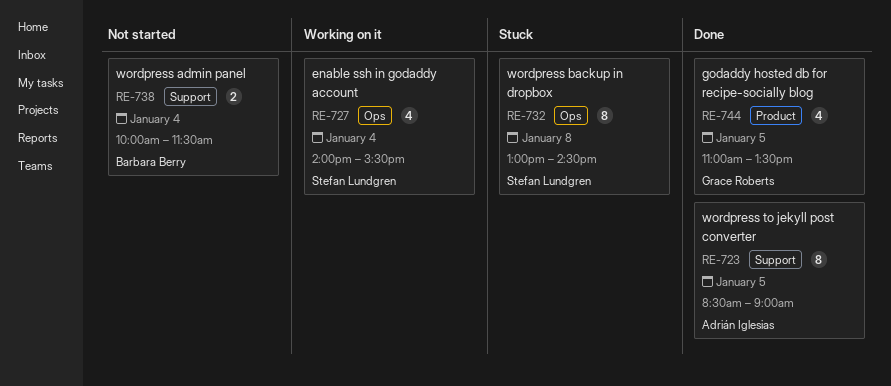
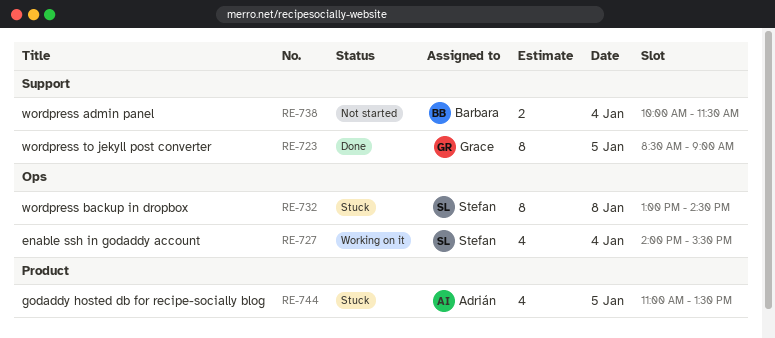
RE-723, owner: Adrián Iglesias -> Grace Roberts
RE-744, status: Done -> Stuck
RE-744, owner: Grace Roberts -> Adrián Iglesias

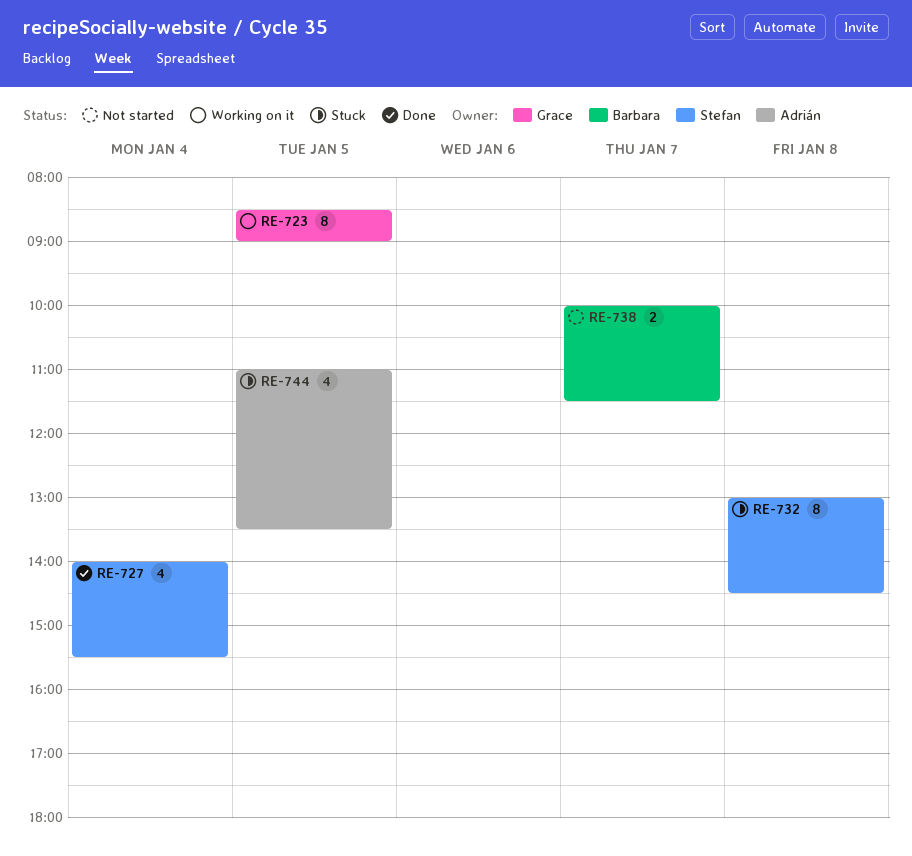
RE-723, status: Done -> Working on it
RE-727, status: Working on it -> Done
RE-738, day: Jan 4 -> Jan 7

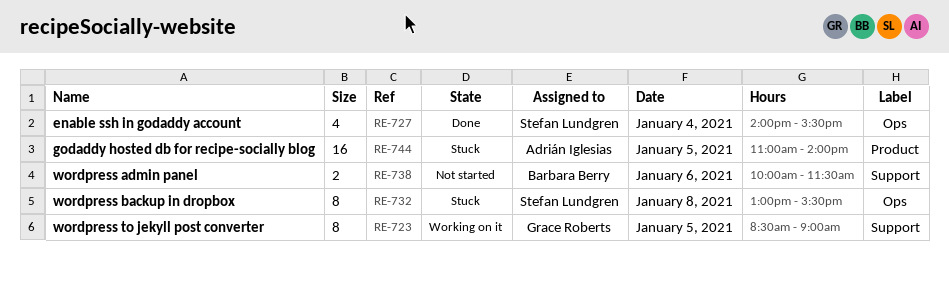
RE-732, ends: 14:30 -> 15:30
RE-738, day: Jan 7 -> Jan 6
RE-744, estimate: 4 -> 16
RE-744, ends: 13:30 -> 14:00

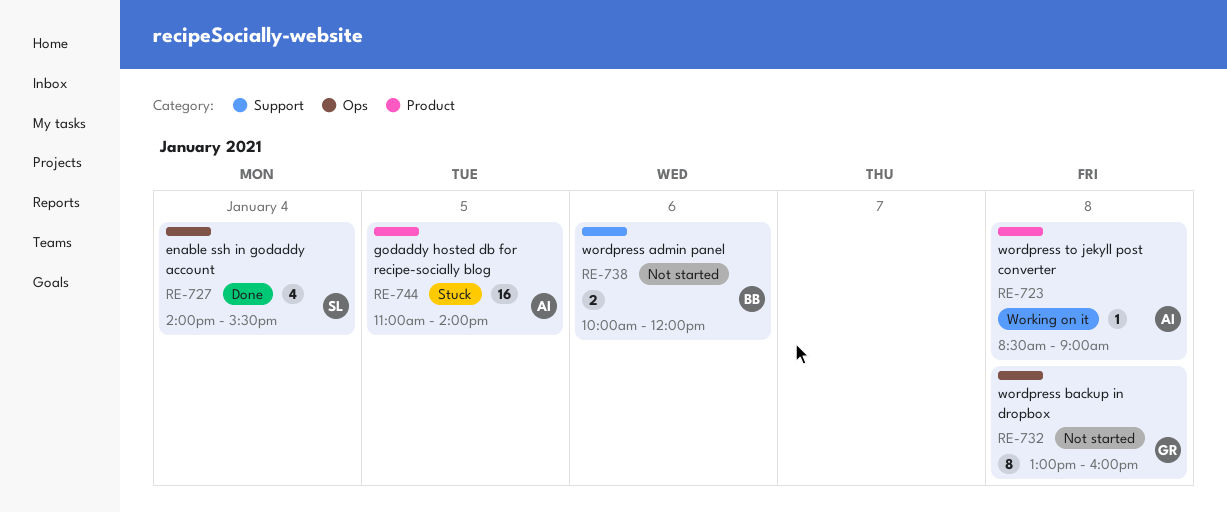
RE-723, owner: Grace Roberts -> Adrián Iglesias
RE-723, label: Support -> Product
RE-723, estimate: 8 -> 1
RE-723, day: Jan 5 -> Jan 8
RE-732, status: Stuck -> Not started
RE-732, owner: Stefan Lundgren -> Grace Roberts
RE-732, ends: 15:30 -> 16:00
RE-738, ends: 11:30 -> 12:00

